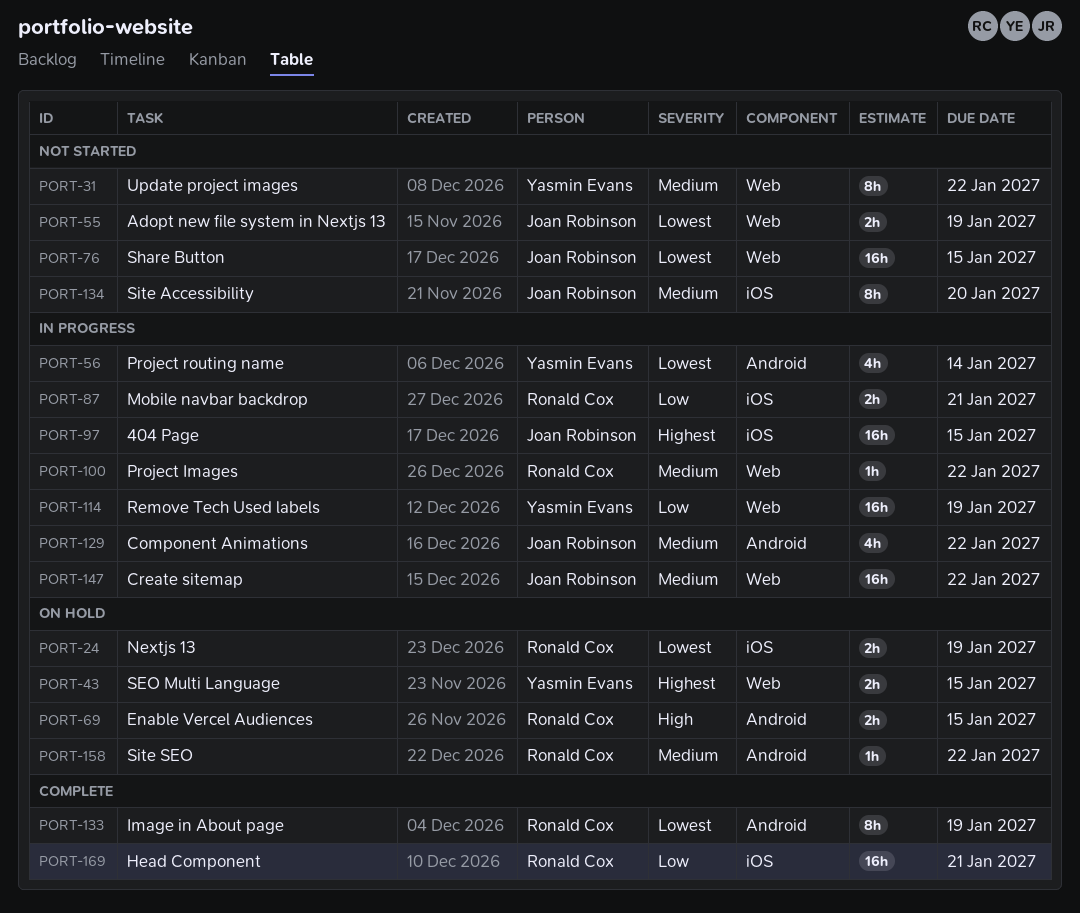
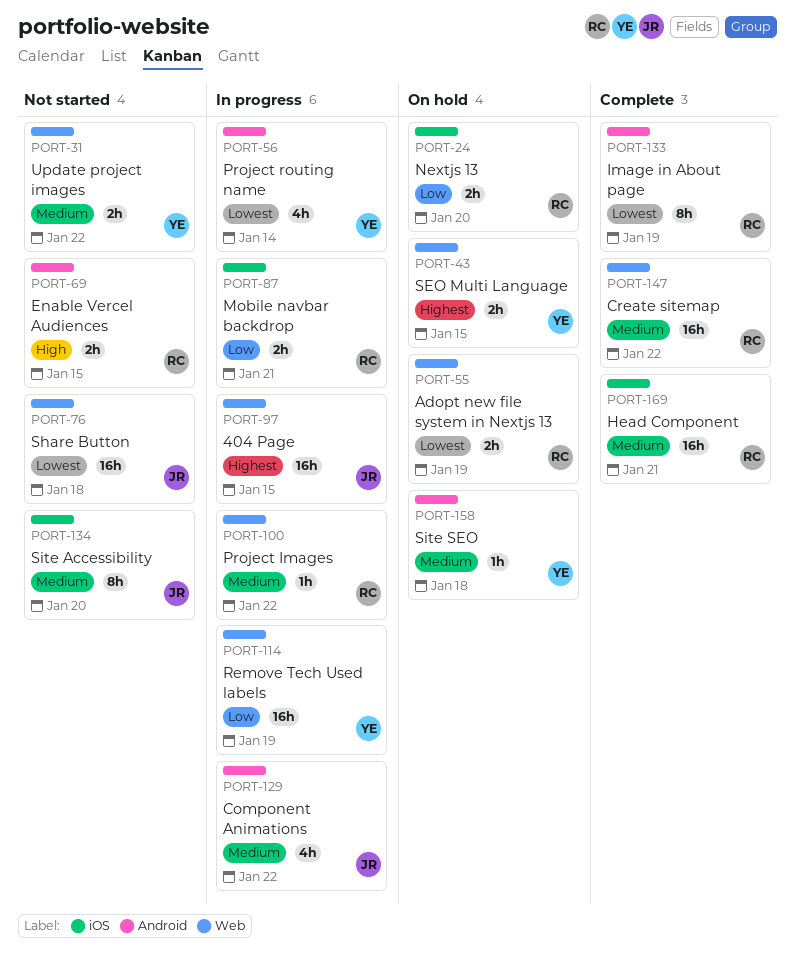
PORT-24, priority: Lowest -> Low
PORT-24, due: Jan 19 -> Jan 20
PORT-31, estimate: 8h -> 2h
PORT-55, status: Not started -> On hold
PORT-55, owner: Joan Robinson -> Ronald Cox
PORT-69, status: On hold -> Not started
PORT-76, due: Jan 15 -> Jan 18
PORT-97, label: iOS -> Web
PORT-147, status: In progress -> Complete
PORT-147, owner: Joan Robinson -> Ronald Cox
PORT-158, owner: Ronald Cox -> Yasmin Evans
PORT-158, due: Jan 22 -> Jan 18
PORT-169, priority: Low -> Medium

